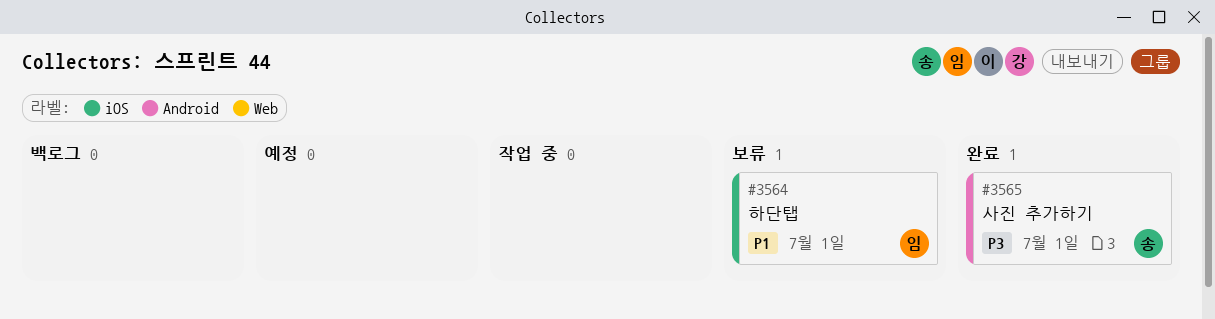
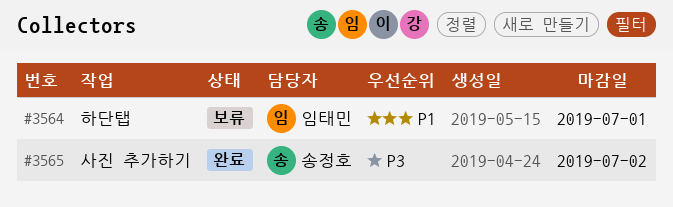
#3565, due: Jul 1 -> Jul 2

